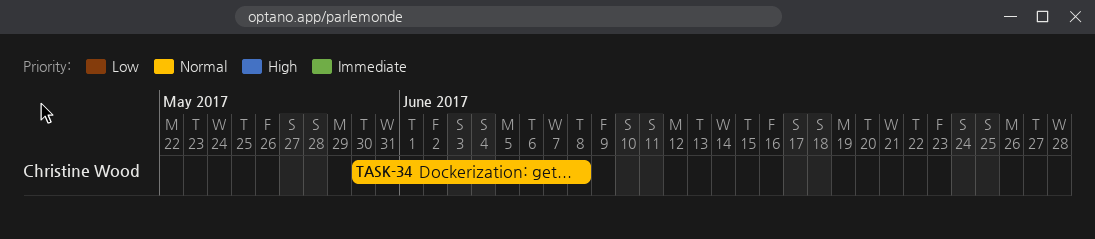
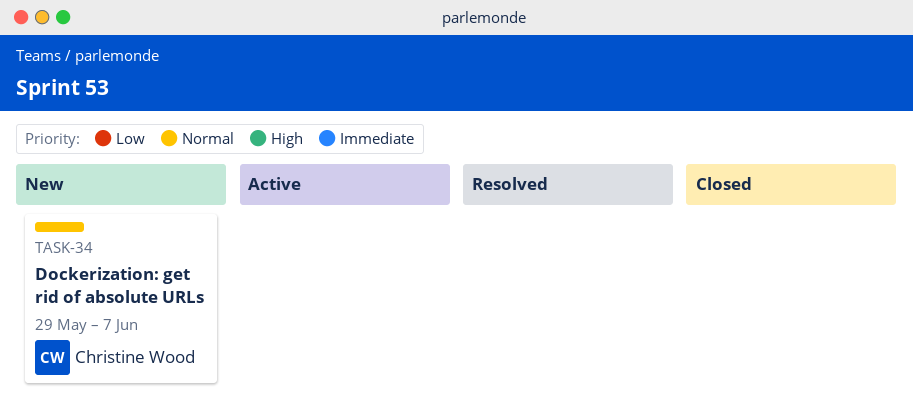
TASK-34, start: May 30 -> May 29
TASK-34, due: Jun 8 -> Jun 7

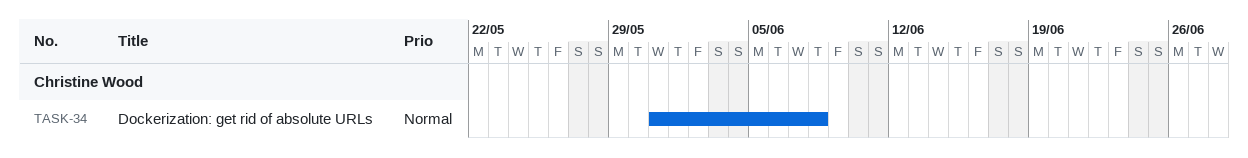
TASK-34, start: May 29 -> May 31
TASK-34, due: Jun 7 -> Jun 8

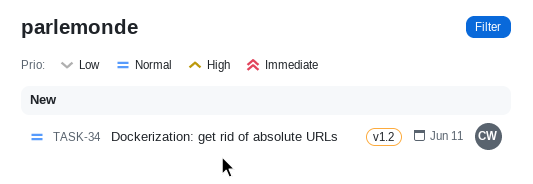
TASK-34, due: Jun 8 -> Jun 11

